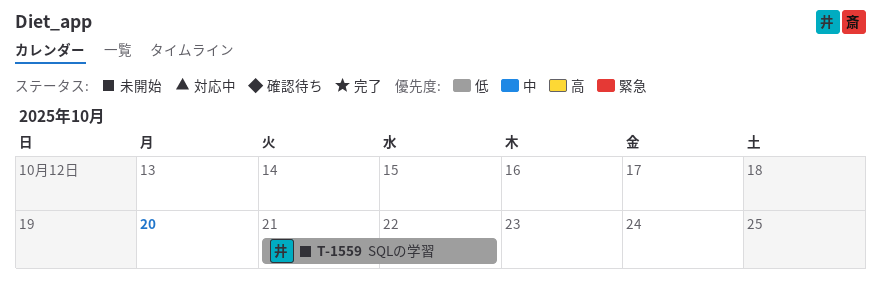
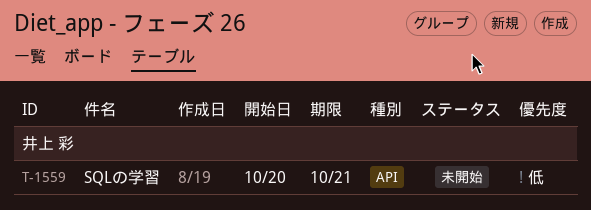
T-1559, start: Oct 21 -> Oct 20
T-1559, due: Oct 22 -> Oct 21

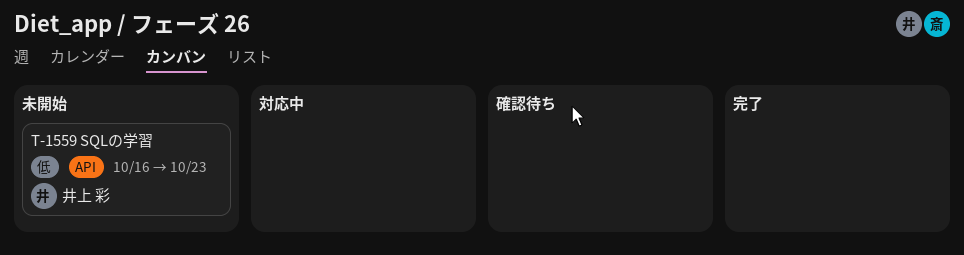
T-1559, start: Oct 20 -> Oct 16
T-1559, due: Oct 21 -> Oct 23

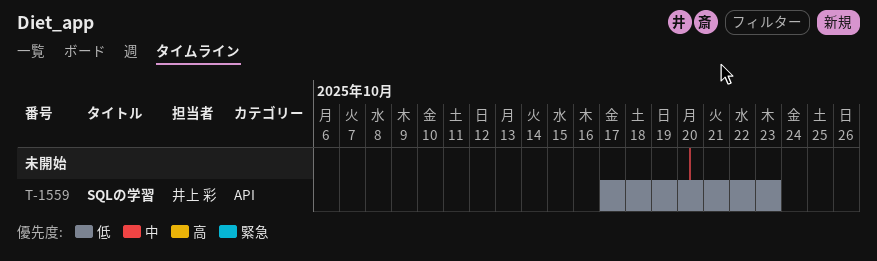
T-1559, start: Oct 16 -> Oct 17

